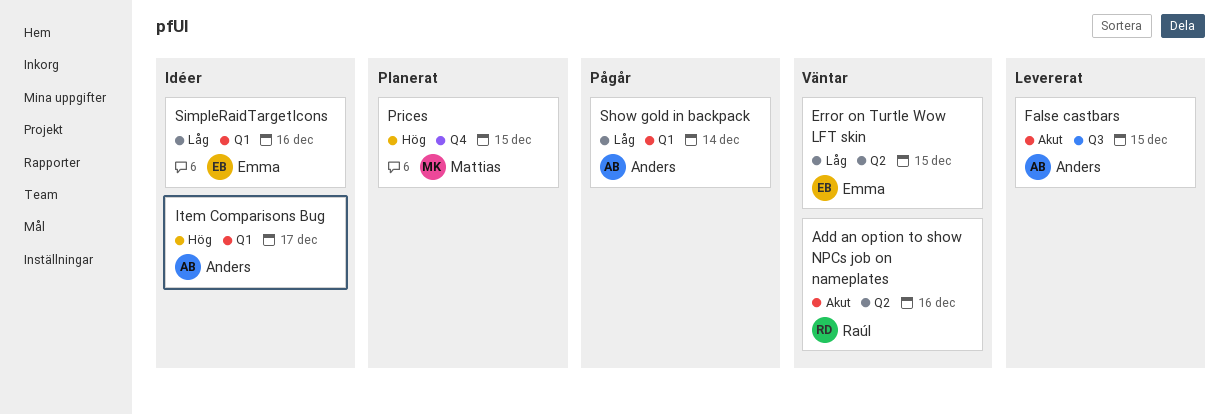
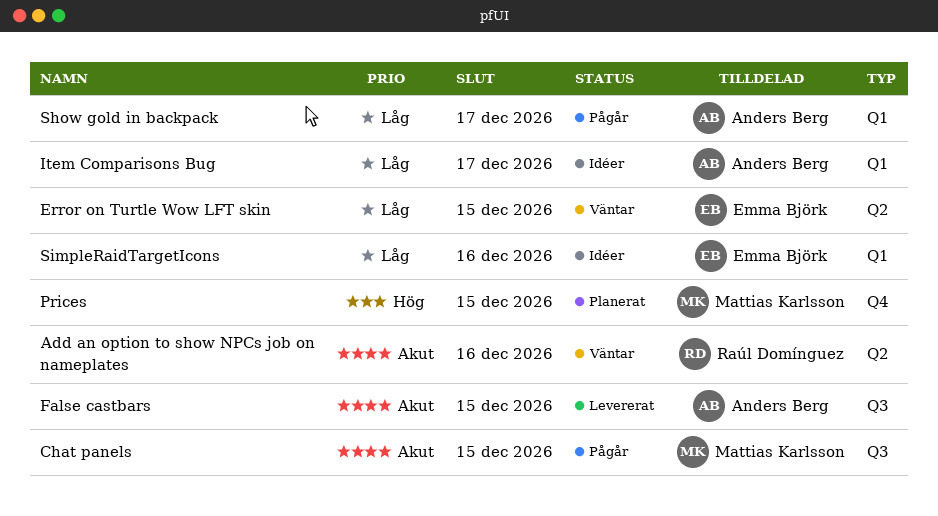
Chat panels: none -> present
Item Comparisons Bug, priority: Hög -> Låg
Show gold in backpack, due: Dec 14 -> Dec 17

